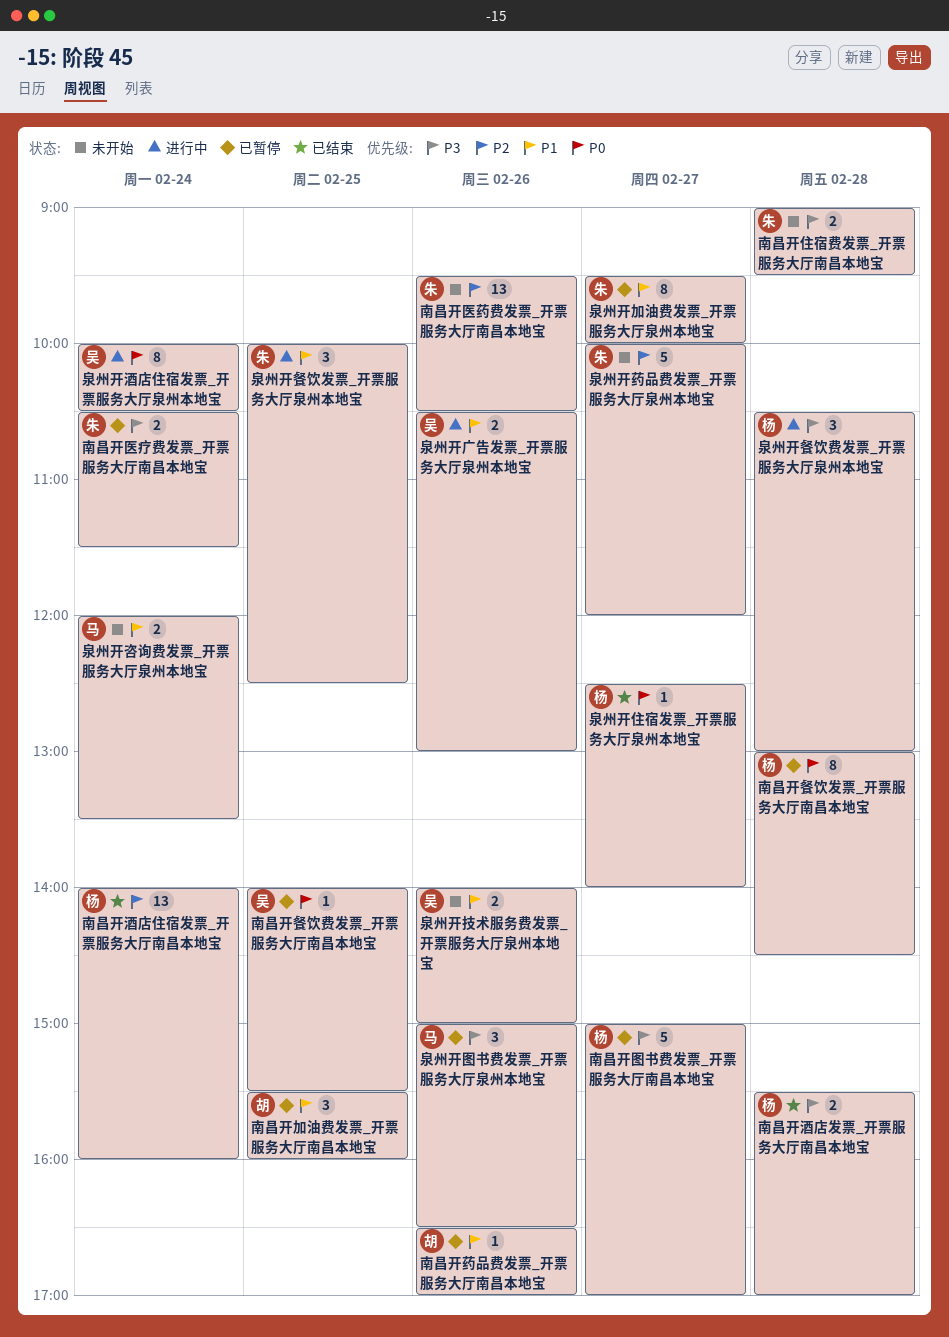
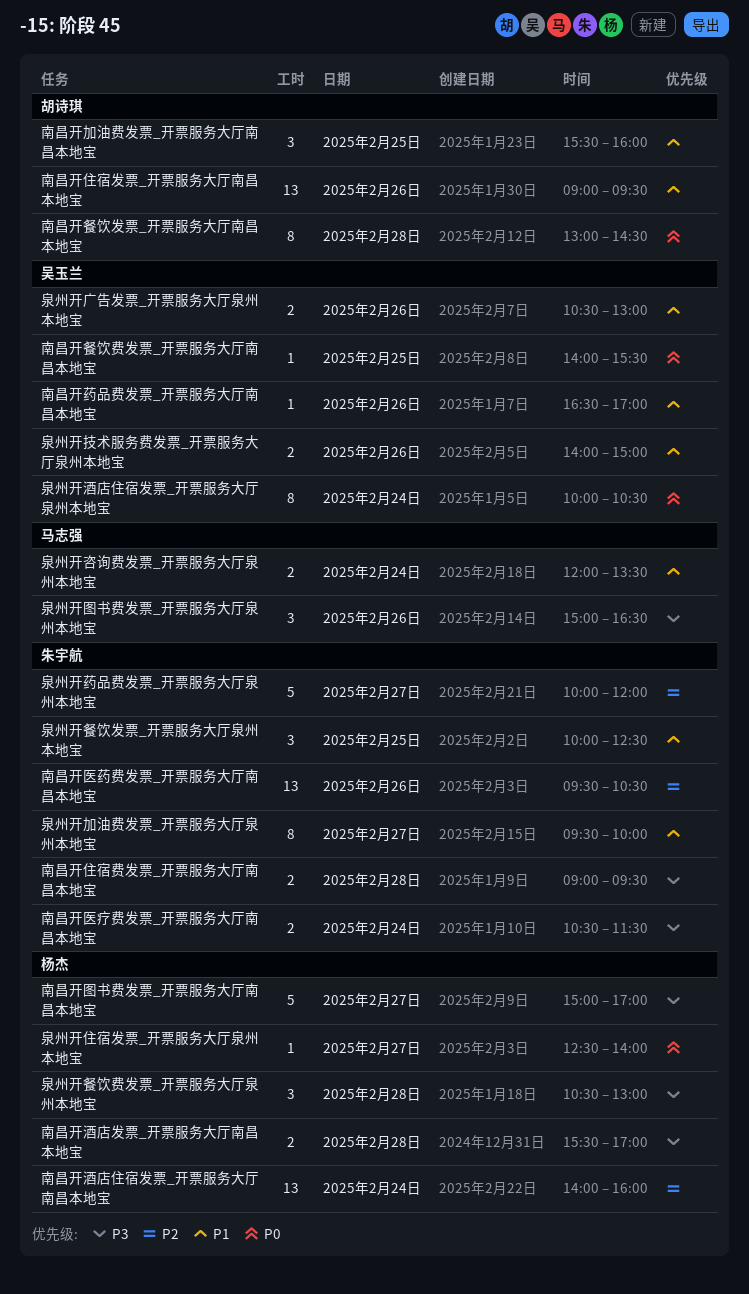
南昌开住宿发票_开票服务大厅南昌本地宝: none -> present
南昌开药品费发票_开票服务大厅南昌本地宝, owner: 胡诗琪 -> 吴玉兰
南昌开餐饮发票_开票服务大厅南昌本地宝, owner: 杨杰 -> 胡诗琪

